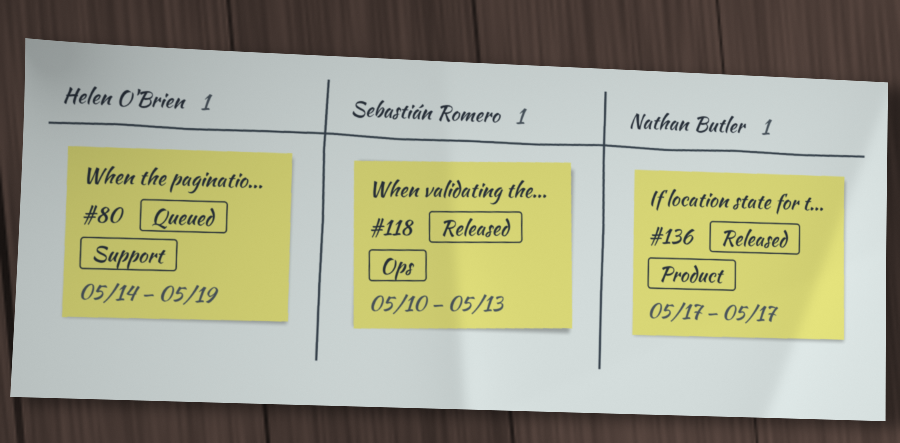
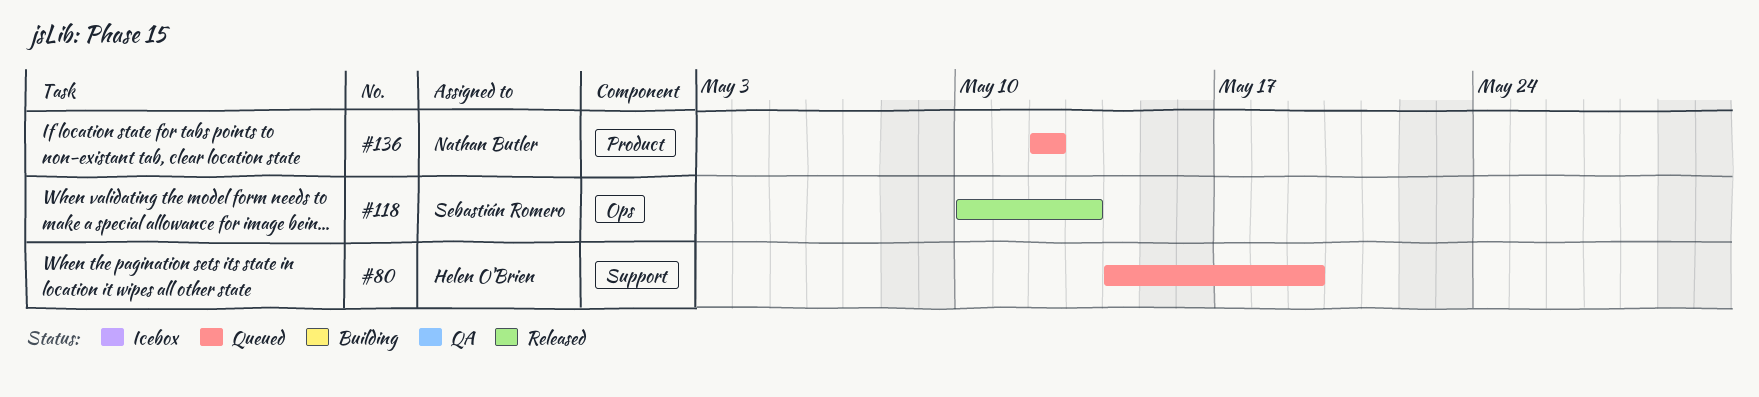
#136, status: Released -> Queued
#136, start: May 17 -> May 12
#136, due: May 17 -> May 12

